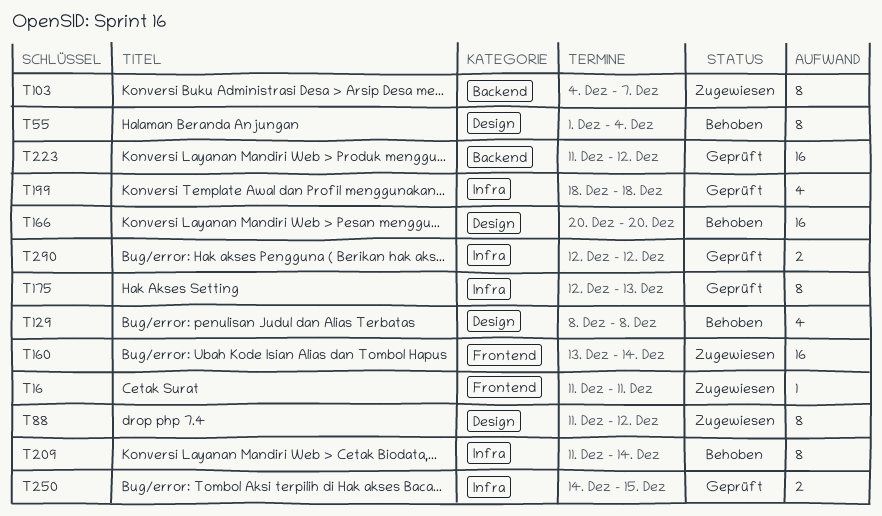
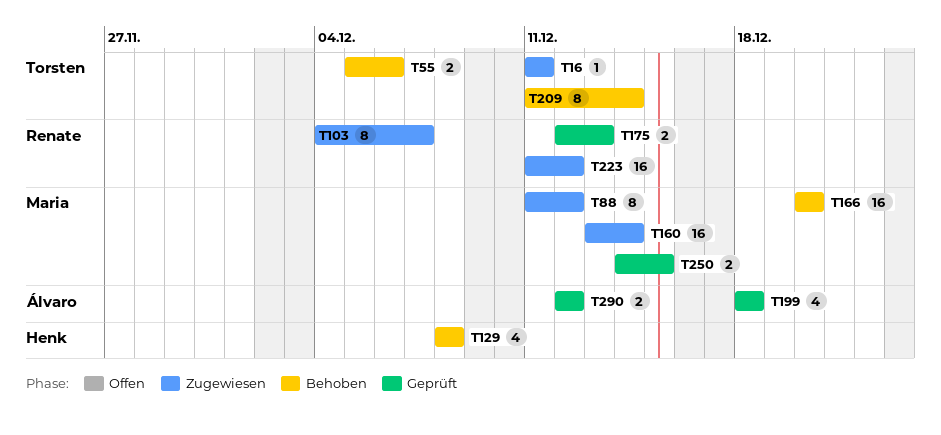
T55, estimate: 8 -> 2
T55, start: Dec 1 -> Dec 5
T55, due: Dec 4 -> Dec 6
T175, estimate: 8 -> 2
T223, status: Geprüft -> Zugewiesen

